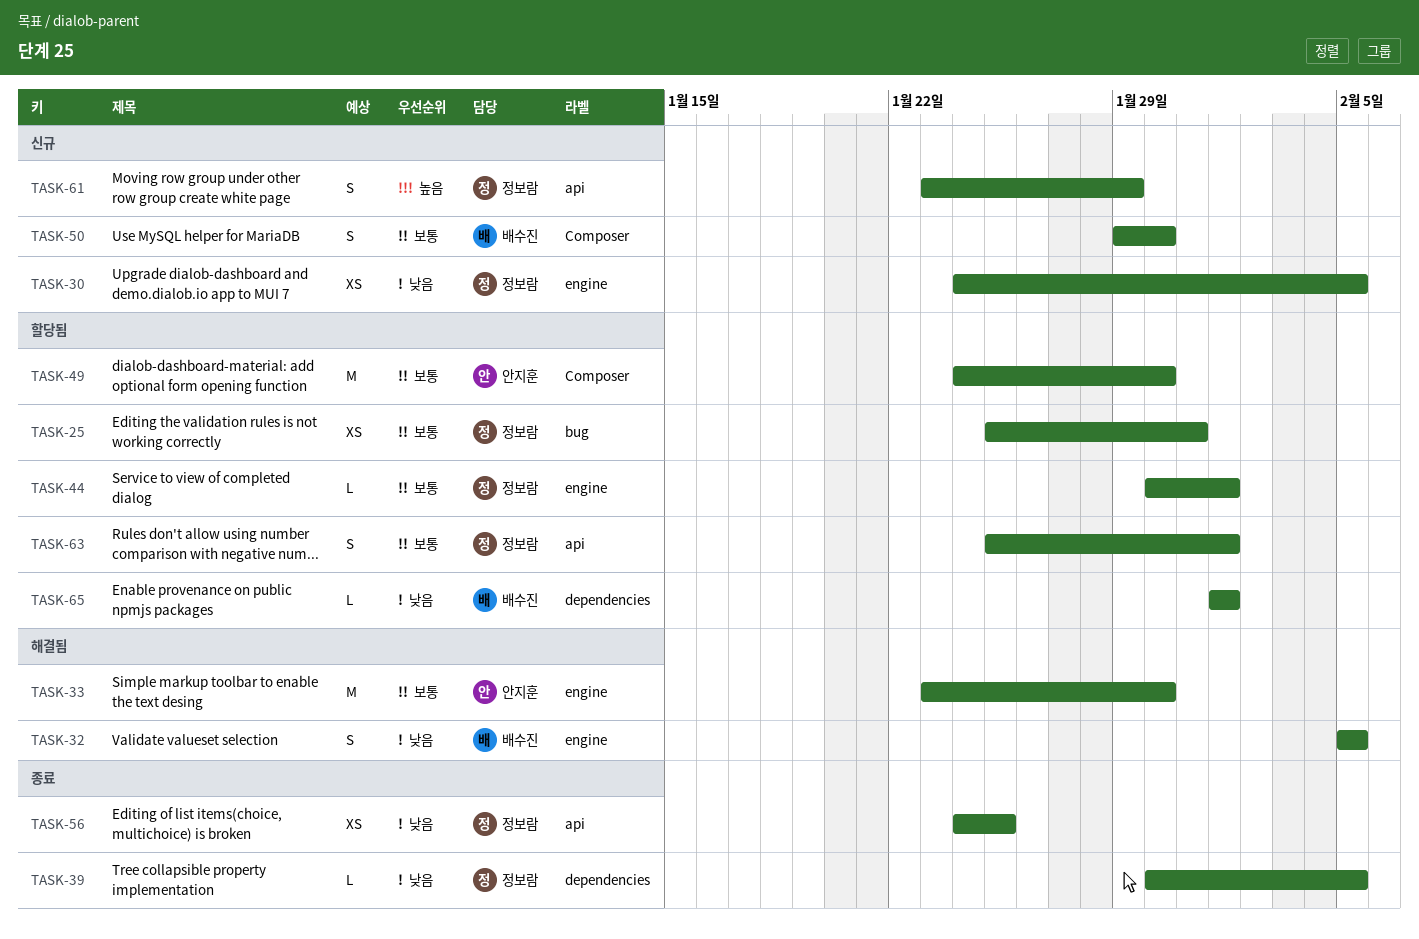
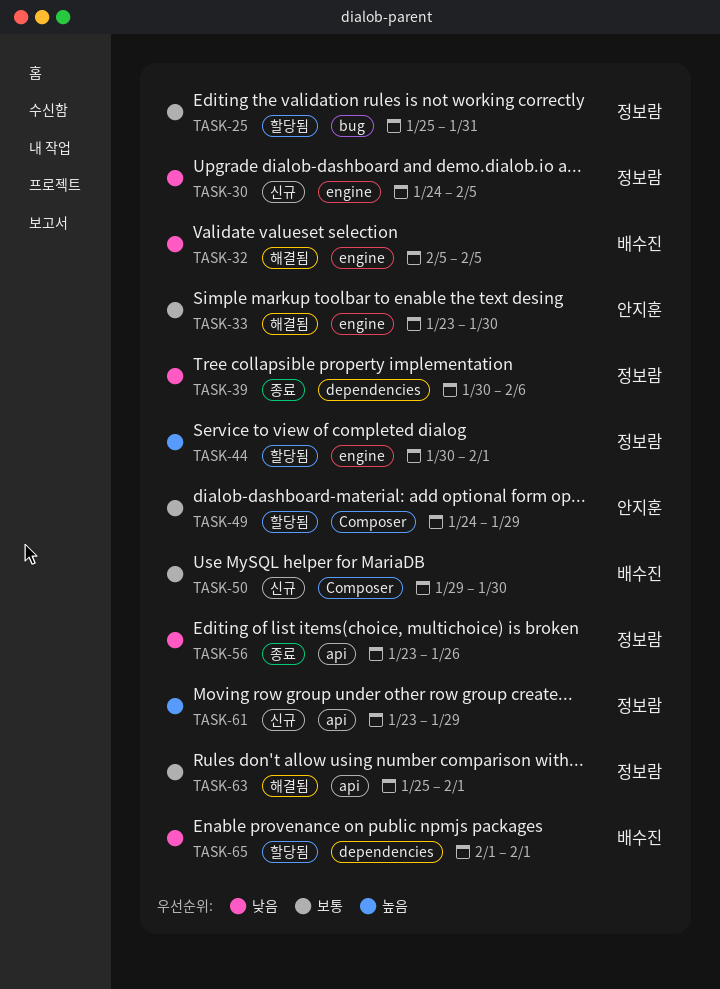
TASK-39, due: Feb 5 -> Feb 6
TASK-44, priority: 보통 -> 높음
TASK-49, due: Jan 30 -> Jan 29
TASK-56, start: Jan 24 -> Jan 23
TASK-56, due: Jan 25 -> Jan 26
TASK-63, status: 할당됨 -> 해결됨

